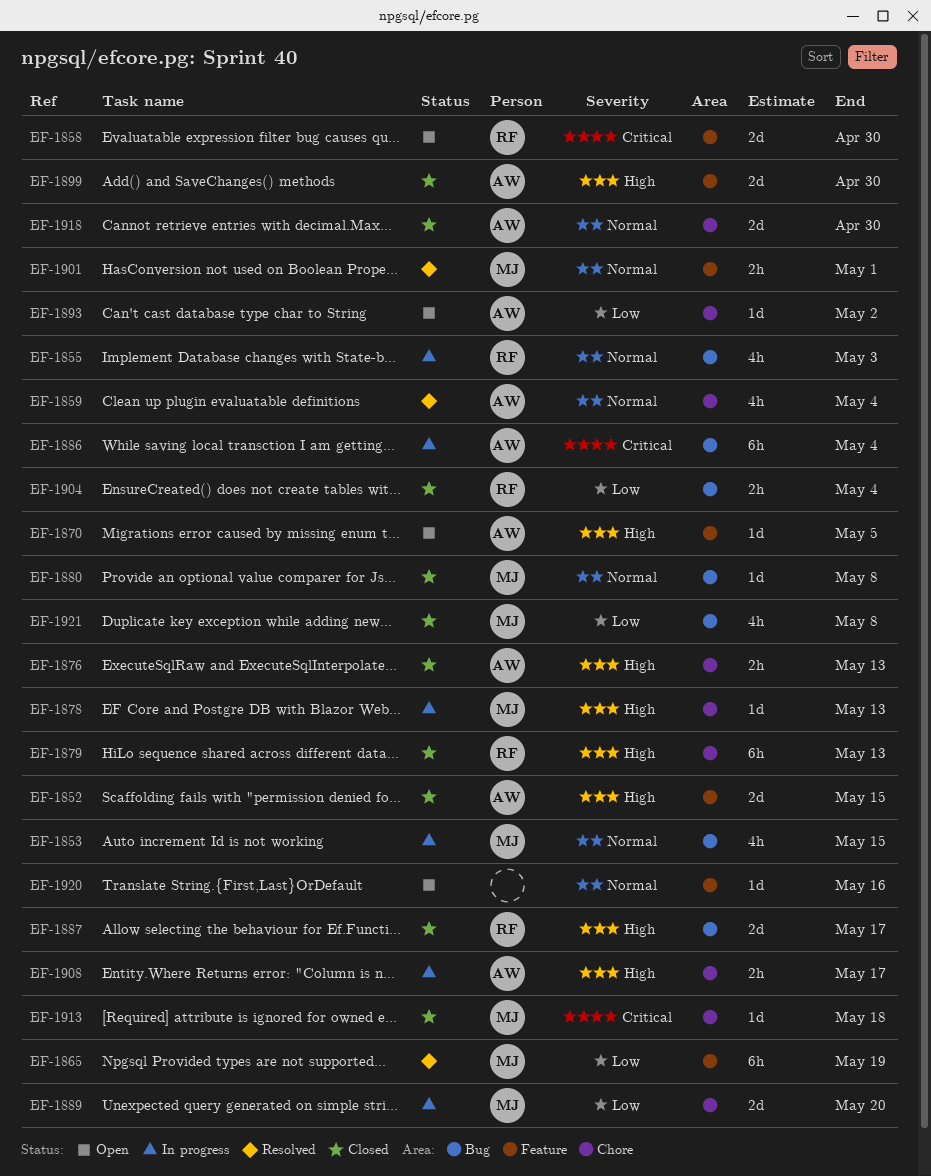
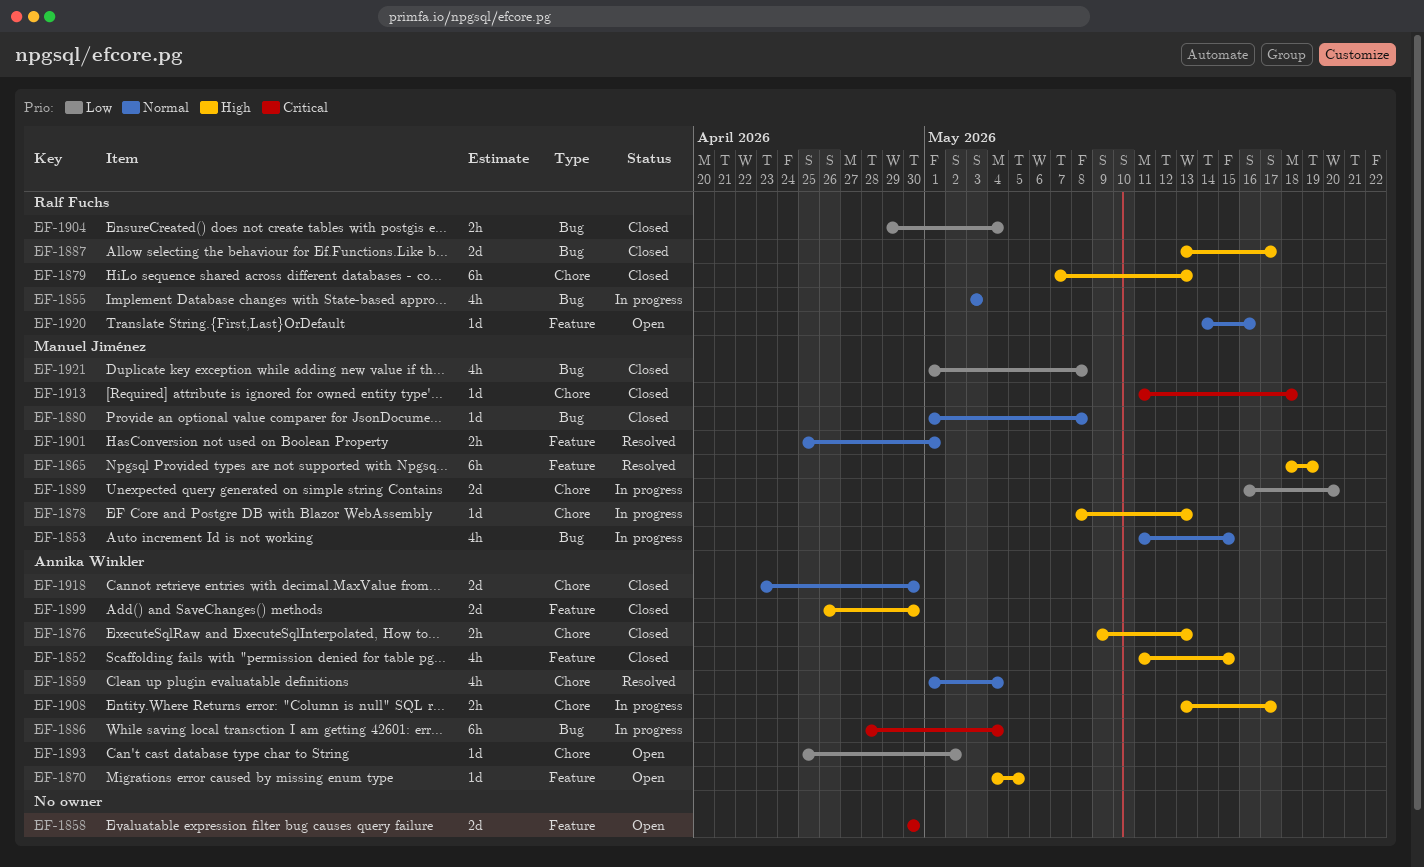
EF-1852, estimate: 2d -> 4h
EF-1858, owner: Ralf Fuchs -> none
EF-1865, priority: Low -> High
EF-1920, owner: none -> Ralf Fuchs

